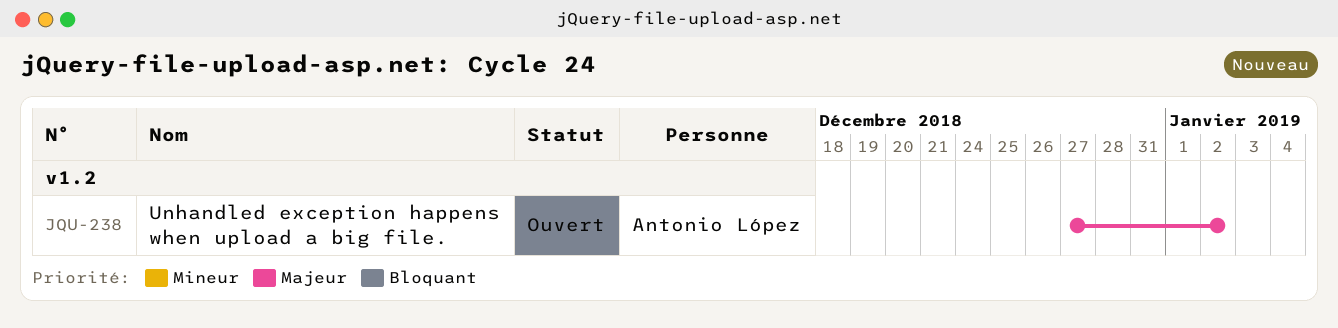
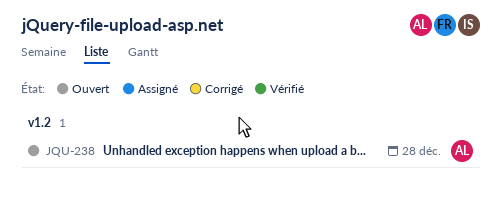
JQU-238, due: Jan 2 -> Dec 28

